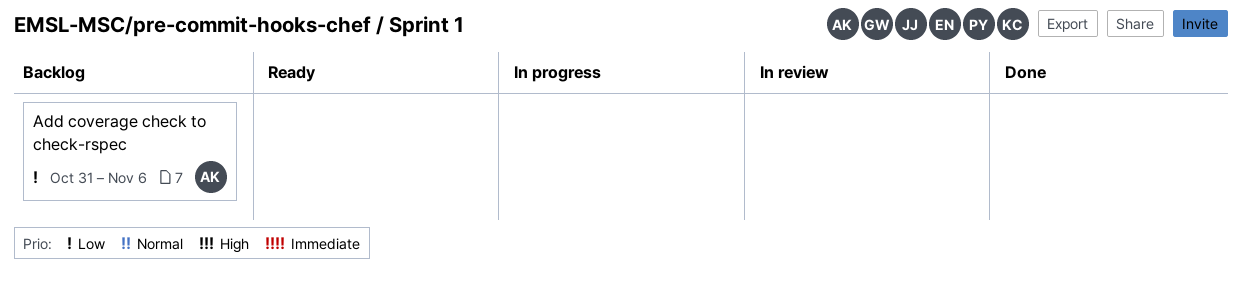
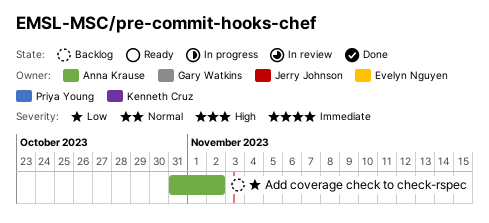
Add coverage check to check-rspec, due: Nov 6 -> Nov 2

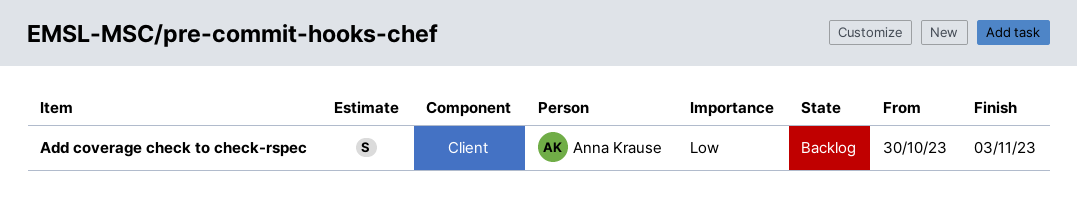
Add coverage check to check-rspec, start: Oct 31 -> Oct 30
Add coverage check to check-rspec, due: Nov 2 -> Nov 3

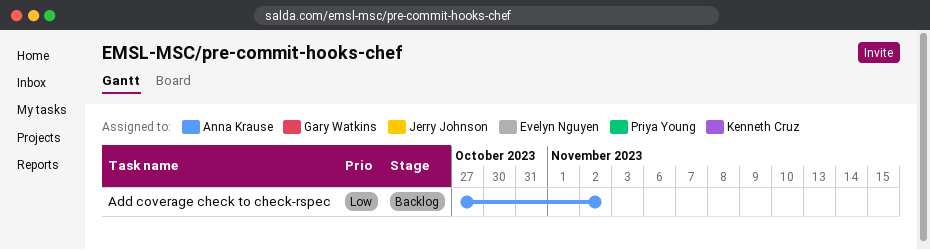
Add coverage check to check-rspec, start: Oct 30 -> Oct 27
Add coverage check to check-rspec, due: Nov 3 -> Nov 2

